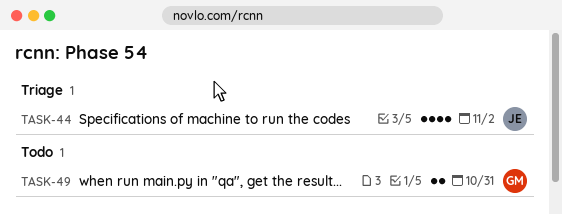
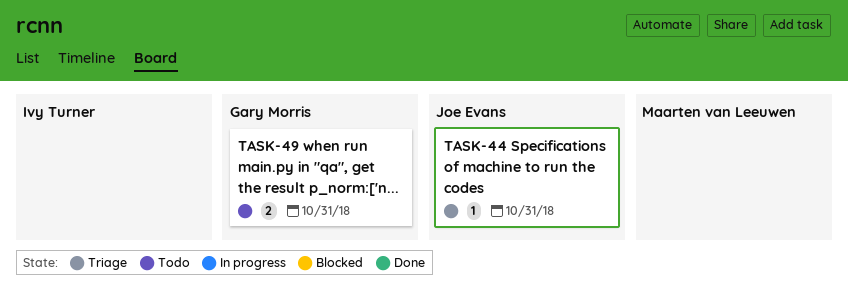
TASK-44, estimate: 4 -> 1
TASK-44, due: Nov 2 -> Oct 31

